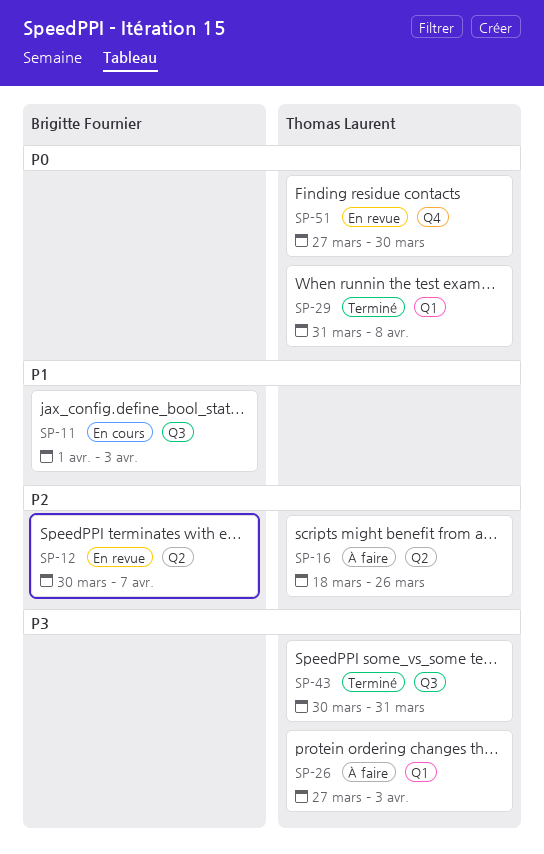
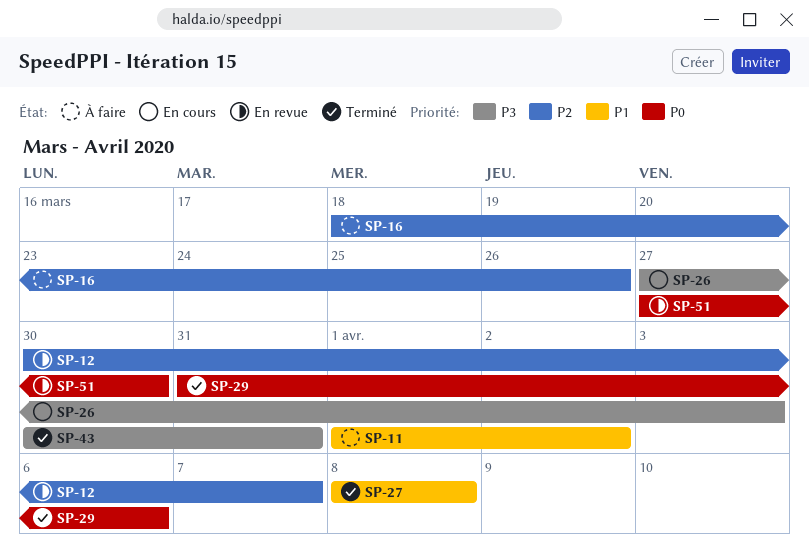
SP-11, status: En cours -> À faire
SP-11, due: Apr 3 -> Apr 2
SP-26, status: À faire -> En cours
SP-27: none -> present
SP-29, due: Apr 8 -> Apr 6

